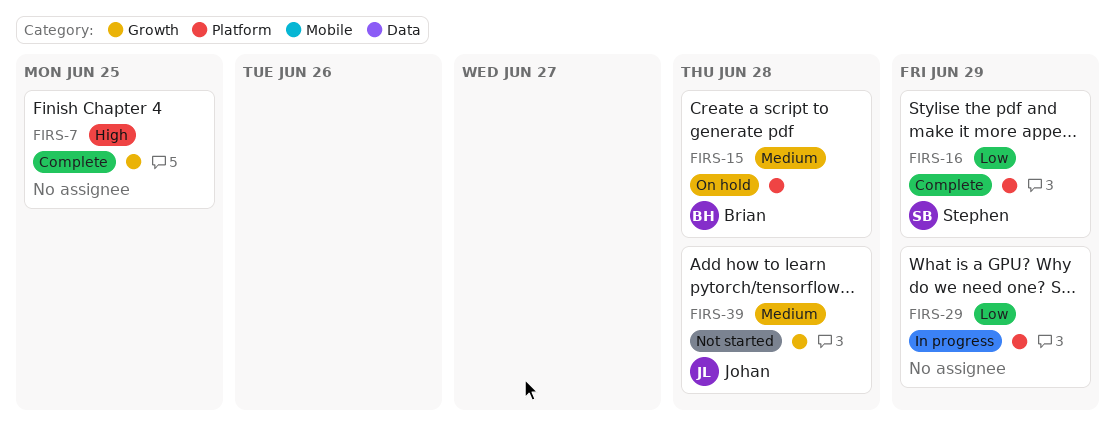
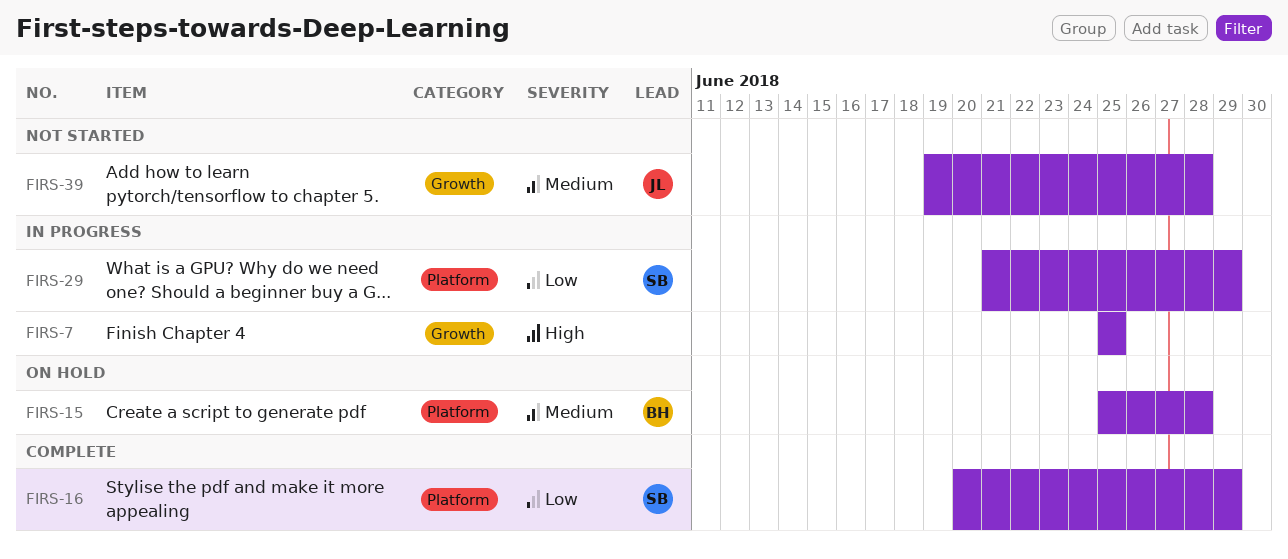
FIRS-7, status: Complete -> In progress
FIRS-29, owner: none -> Stephen

